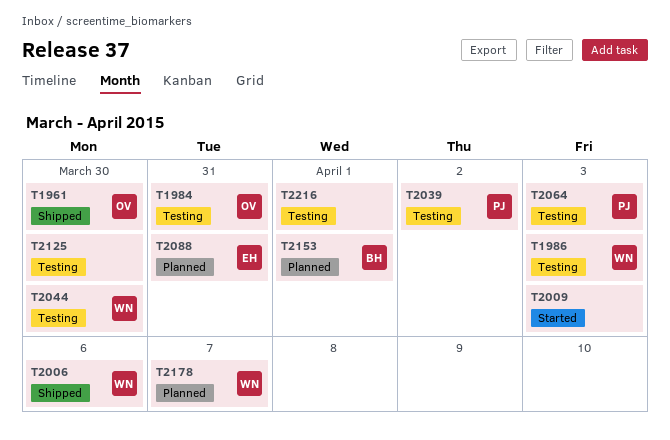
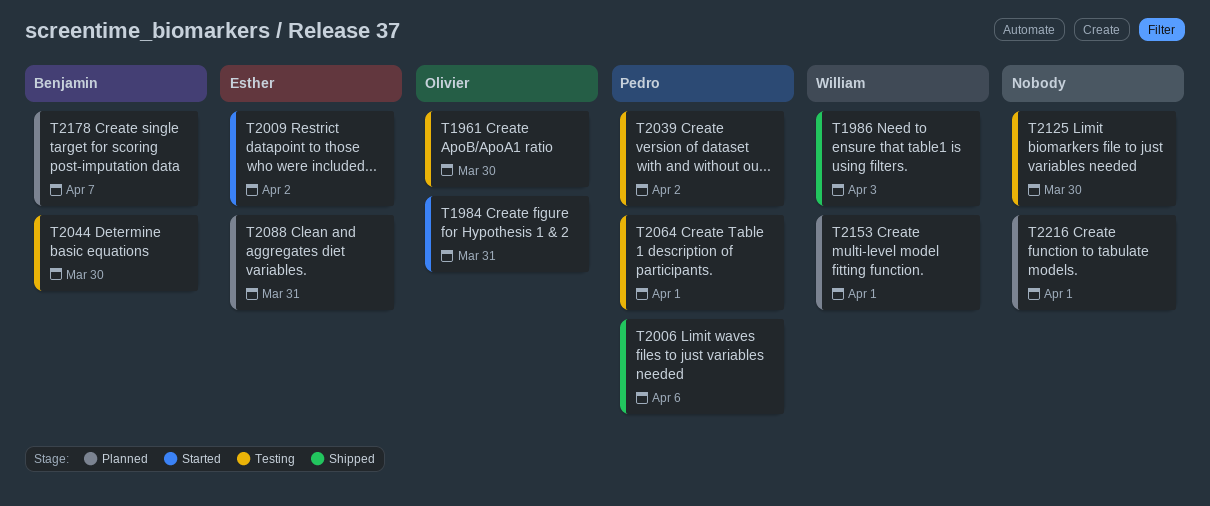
T1961, status: Shipped -> Testing
T1984, status: Testing -> Started
T1986, status: Testing -> Shipped
T2006, owner: William -> Pedro
T2009, owner: none -> Esther
T2009, due: Apr 3 -> Apr 2
T2044, owner: William -> Benjamin
T2064, due: Apr 3 -> Apr 1
T2153, owner: Benjamin -> William
T2178, owner: William -> Benjamin
T2216, status: Testing -> Planned

